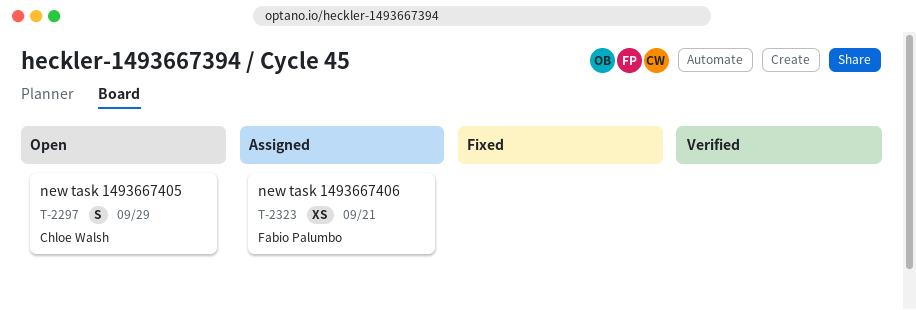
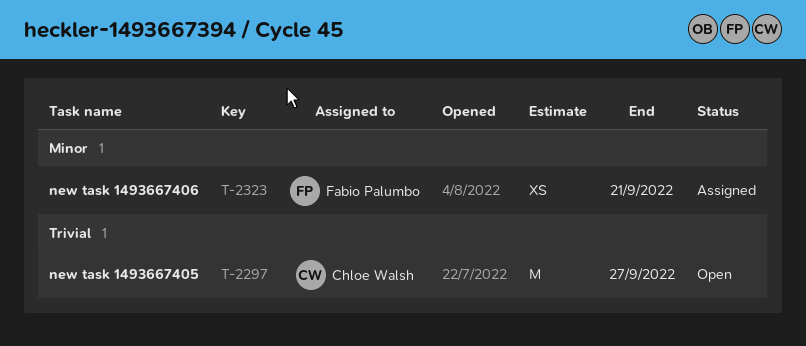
T-2297, estimate: S -> M
T-2297, due: Sep 29 -> Sep 27

